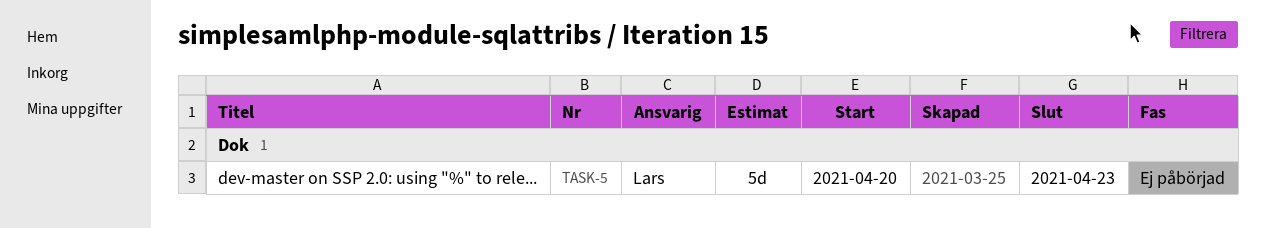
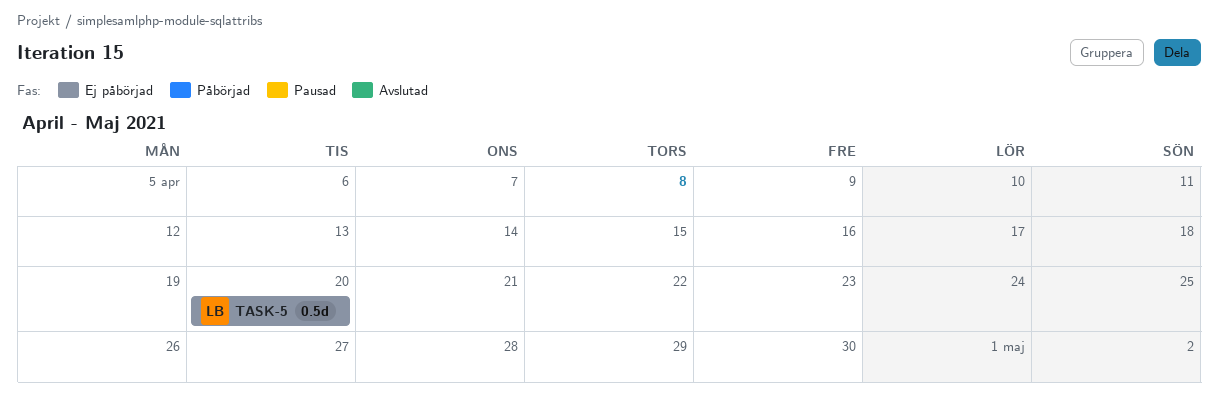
TASK-5, estimate: 5d -> 0.5d
TASK-5, due: Apr 23 -> Apr 20

